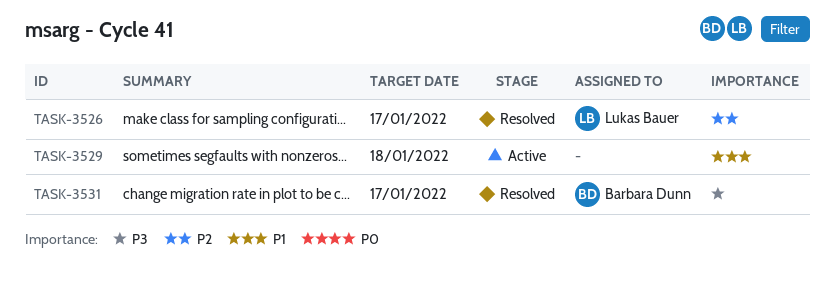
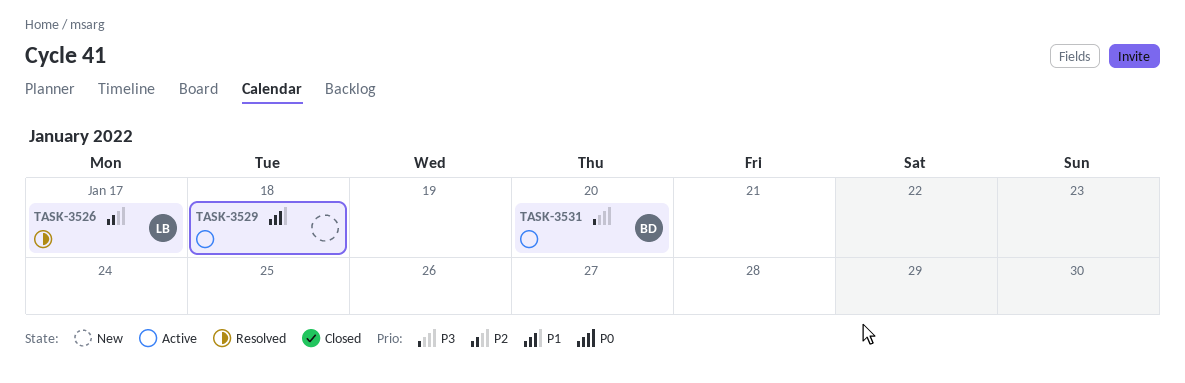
TASK-3531, status: Resolved -> Active
TASK-3531, due: Jan 17 -> Jan 20

